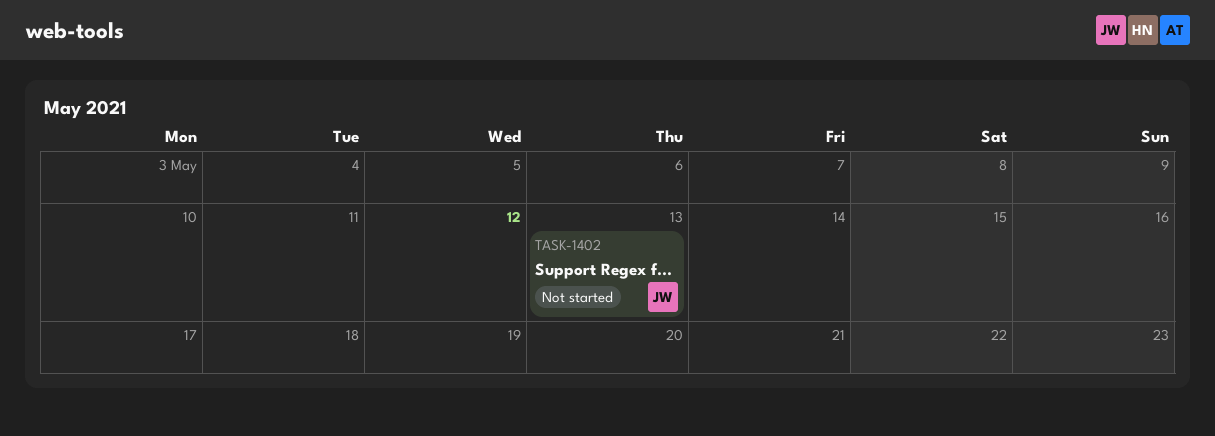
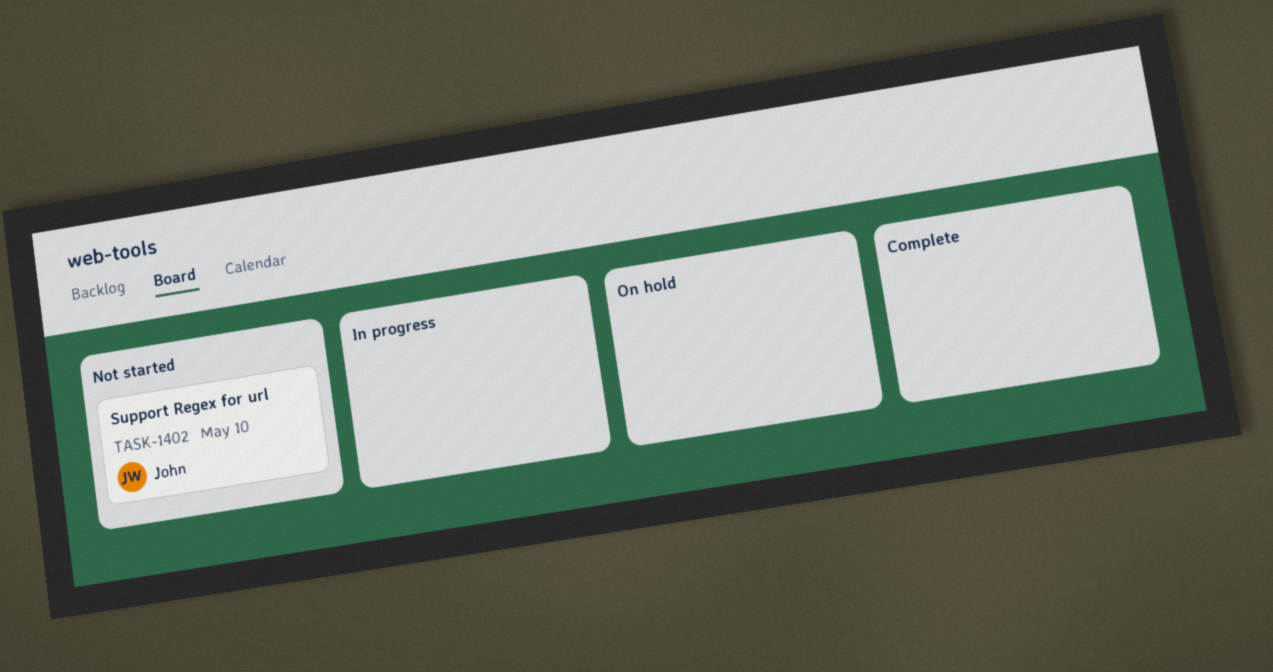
TASK-1402, due: May 13 -> May 10

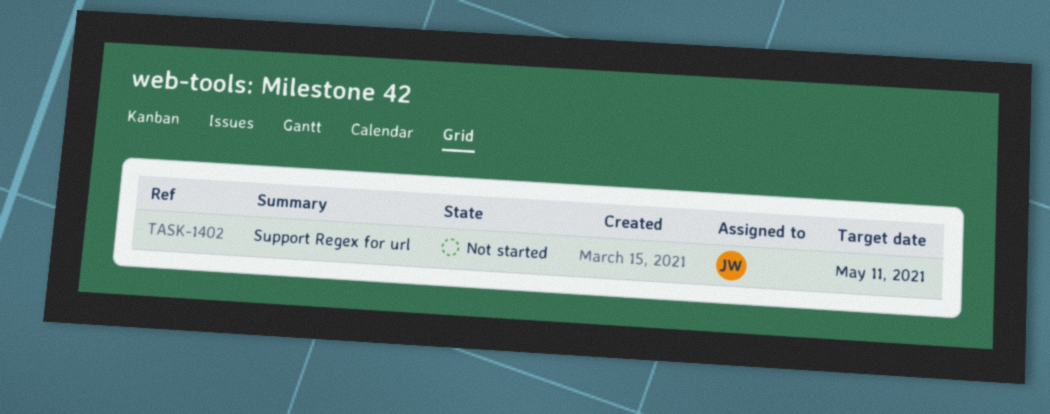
TASK-1402, due: May 10 -> May 11

